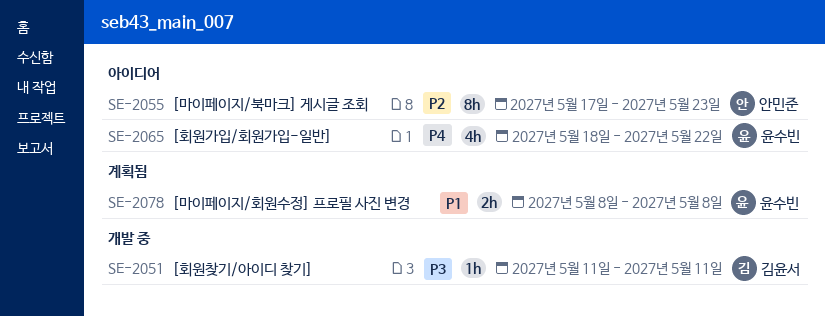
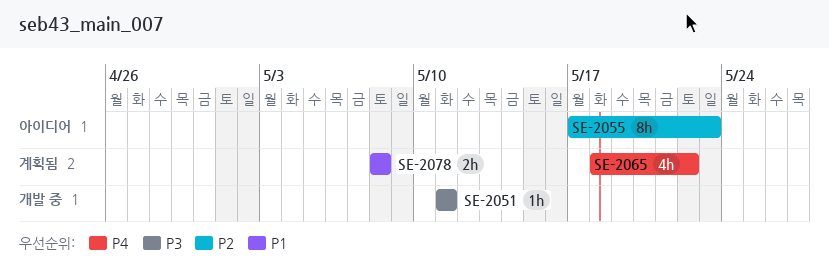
SE-2065, status: 아이디어 -> 계획됨

